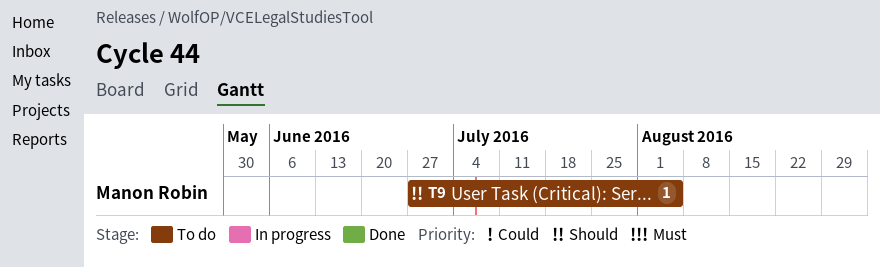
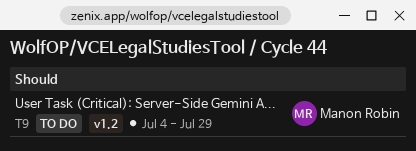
T9, start: Jun 27 -> Jul 4
T9, due: Aug 5 -> Jul 29

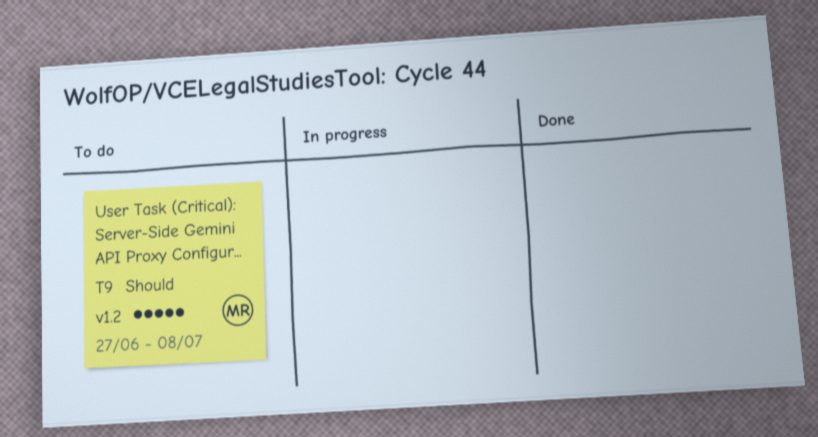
T9, estimate: 1 -> 5
T9, start: Jul 4 -> Jun 27
T9, due: Jul 29 -> Jul 8

